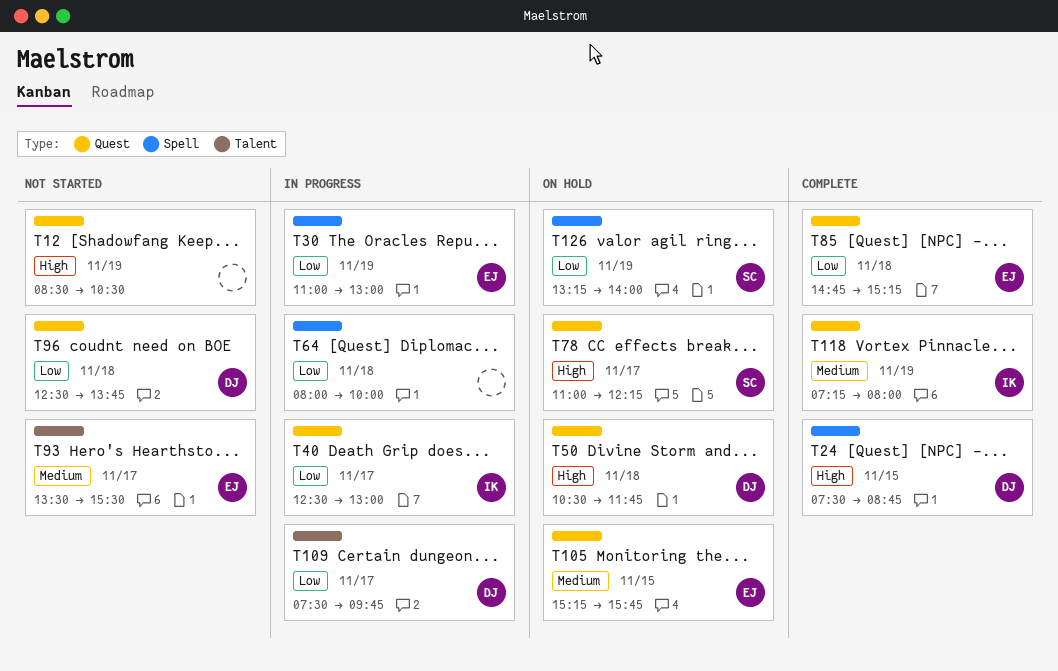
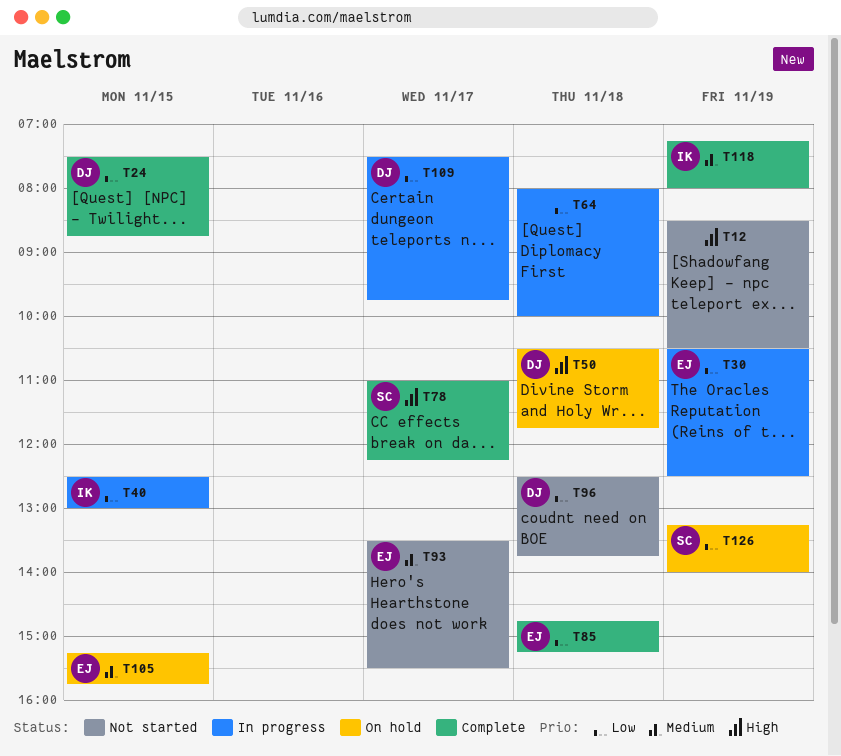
T24, priority: High -> Low
T30, begins: 11:00 -> 10:30
T30, ends: 13:00 -> 12:30
T40, day: Nov 17 -> Nov 15
T78, status: On hold -> Complete

